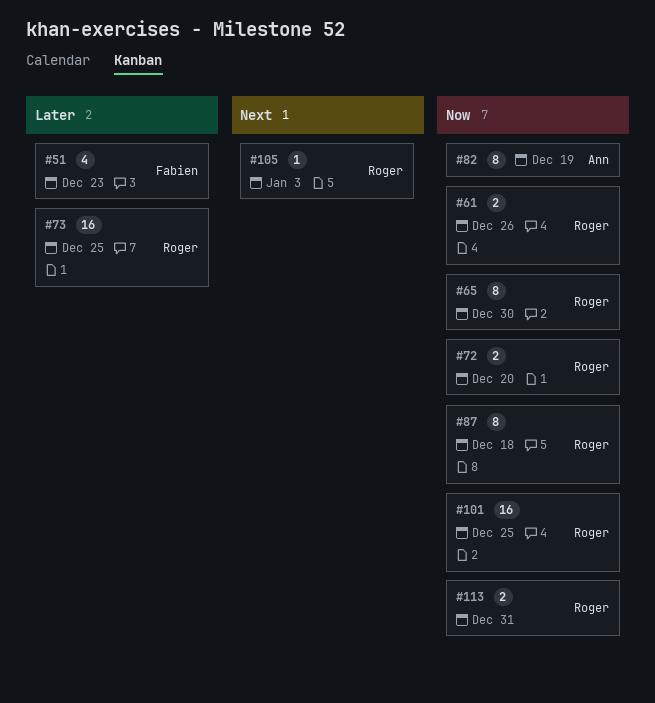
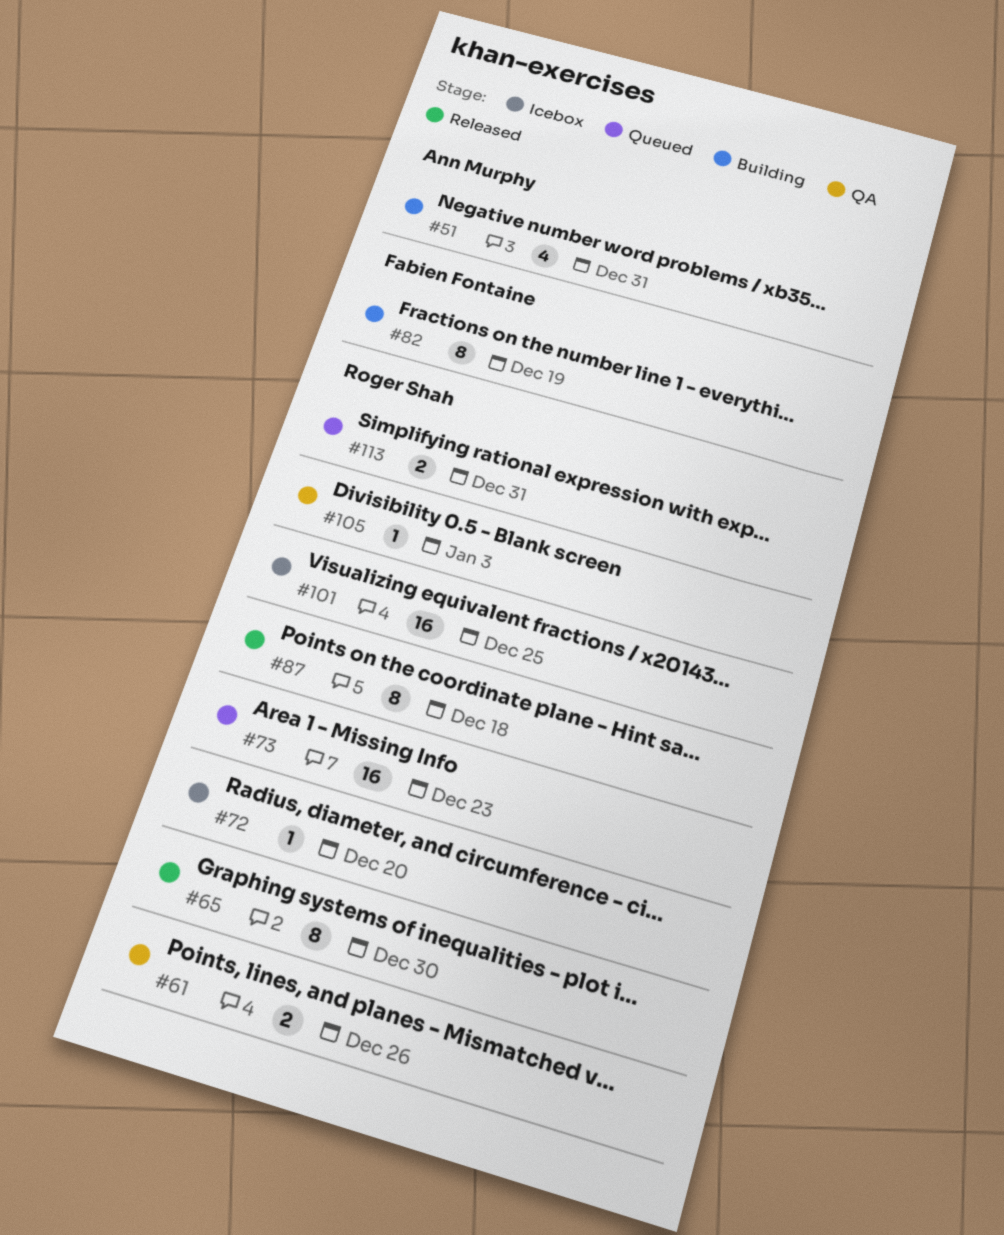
#51, owner: Fabien Fontaine -> Ann Murphy
#51, due: Dec 23 -> Dec 31
#72, estimate: 2 -> 1
#73, due: Dec 25 -> Dec 23
#82, owner: Ann Murphy -> Fabien Fontaine

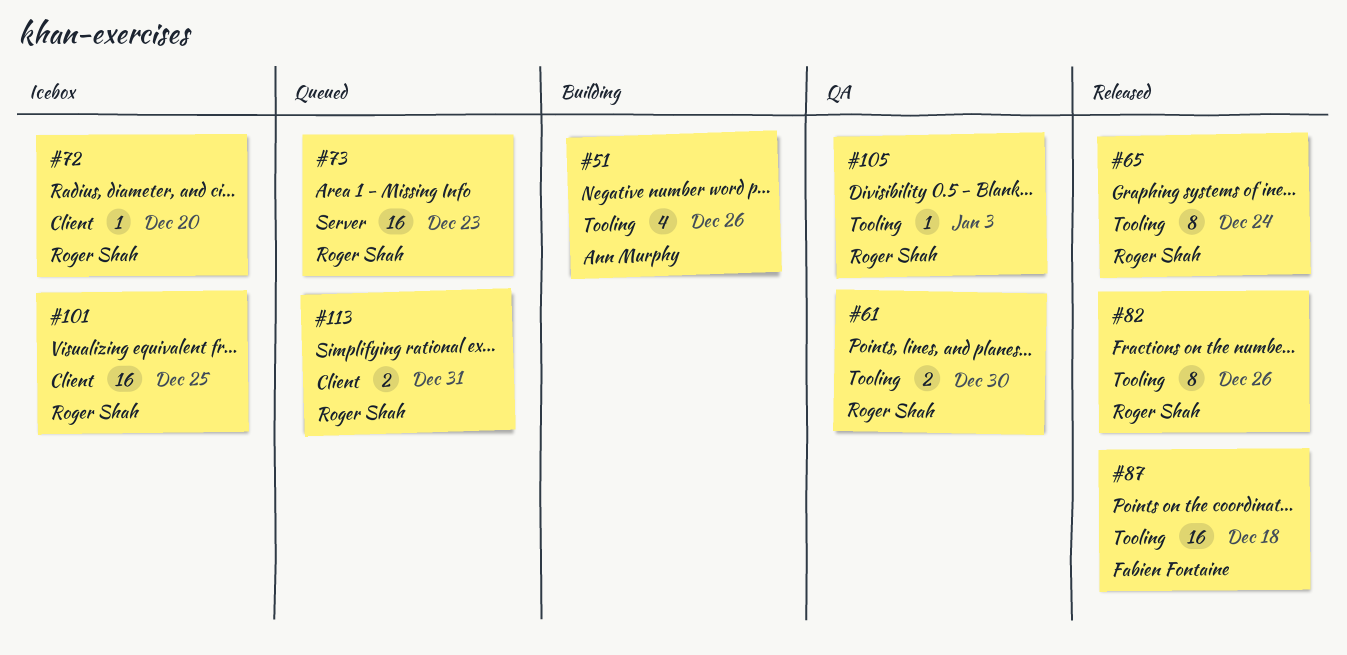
#51, due: Dec 31 -> Dec 26
#61, due: Dec 26 -> Dec 30
#65, due: Dec 30 -> Dec 24
#82, status: Building -> Released
#82, owner: Fabien Fontaine -> Roger Shah
#82, due: Dec 19 -> Dec 26
#87, owner: Roger Shah -> Fabien Fontaine
#87, estimate: 8 -> 16

